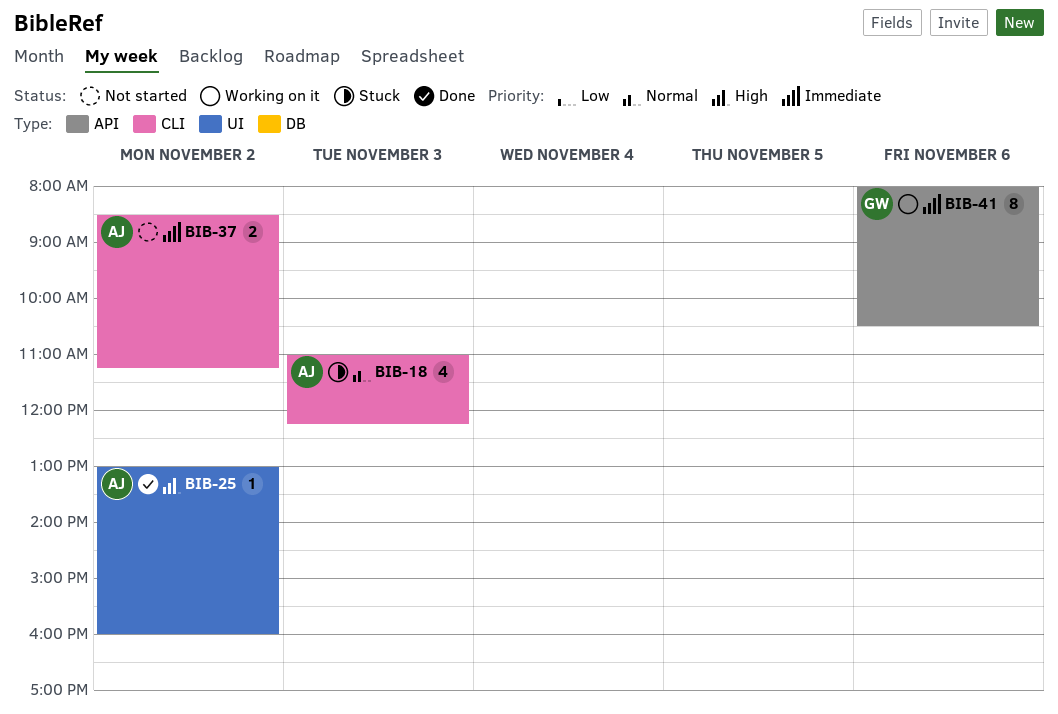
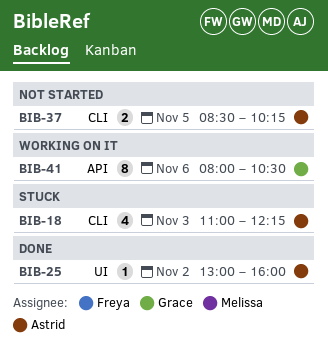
BIB-37, day: Nov 2 -> Nov 5
BIB-37, ends: 11:15 -> 10:15

